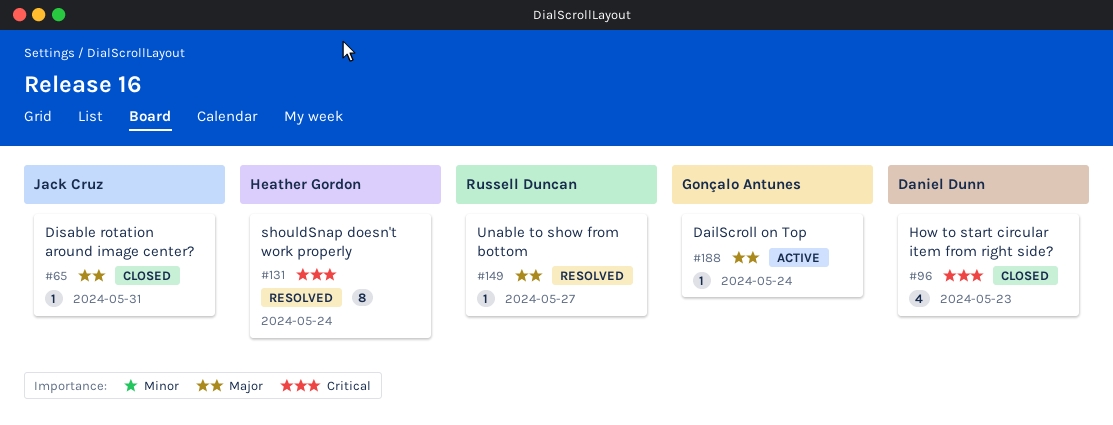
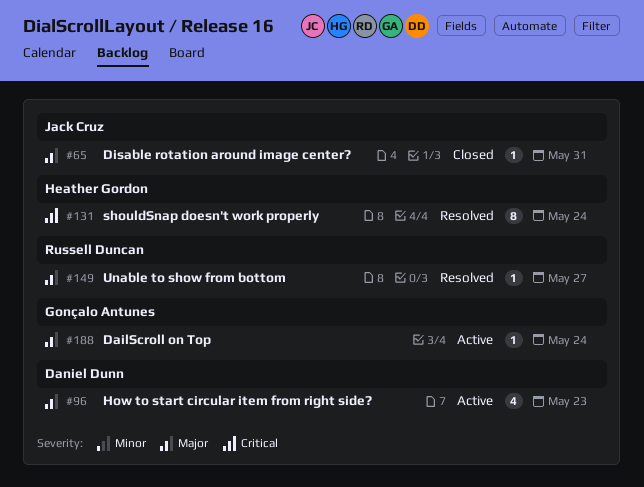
#96, status: Closed -> Active
#96, priority: Critical -> Major

